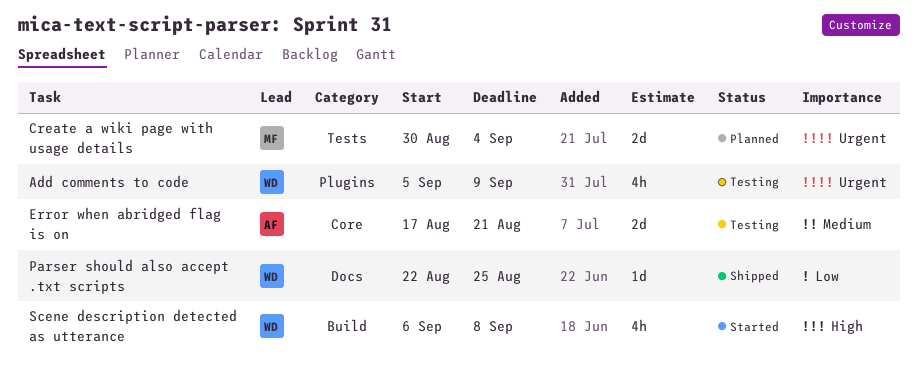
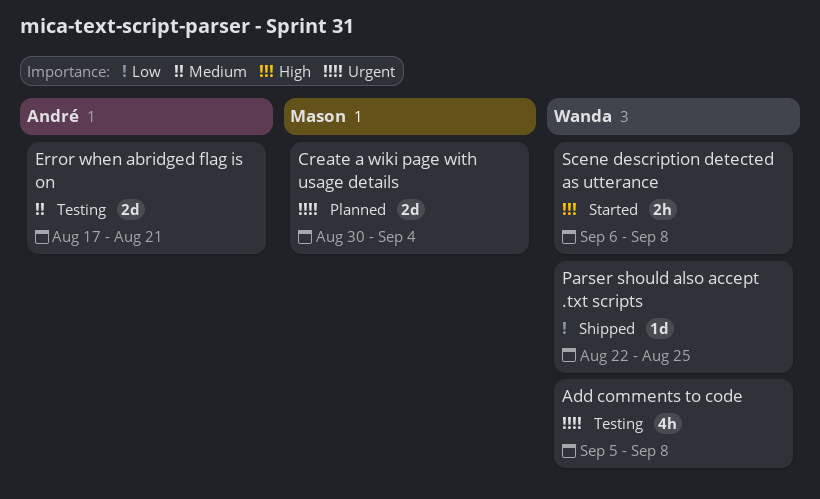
Add comments to code, due: Sep 9 -> Sep 8
Scene description detected as utterance, estimate: 4h -> 2h

